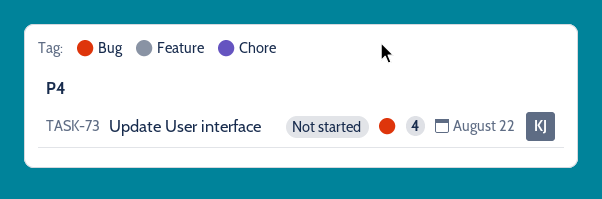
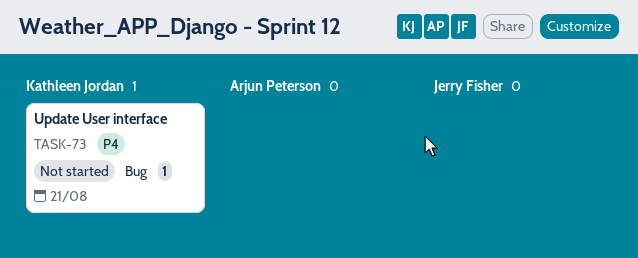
TASK-73, estimate: 4 -> 1
TASK-73, due: Aug 22 -> Aug 21

